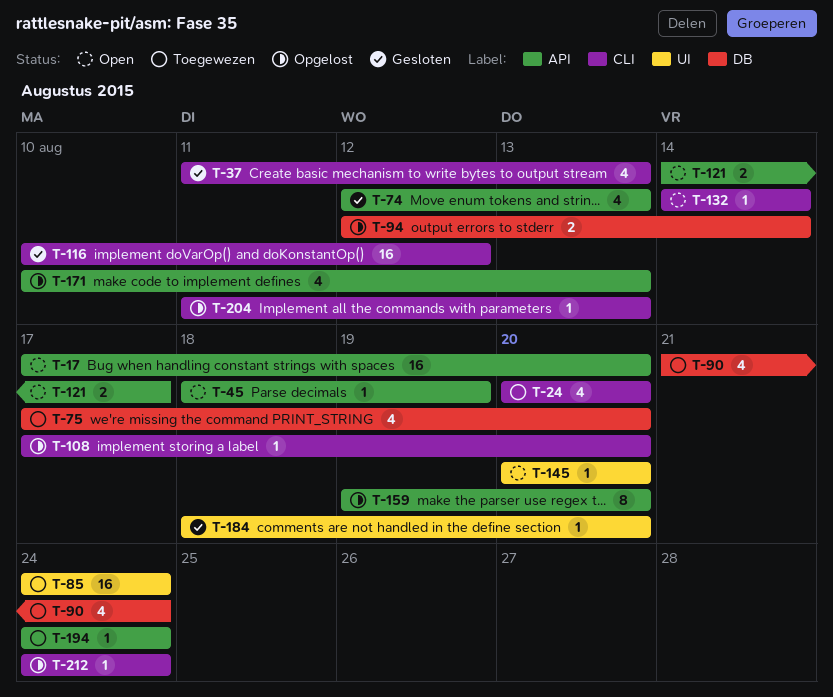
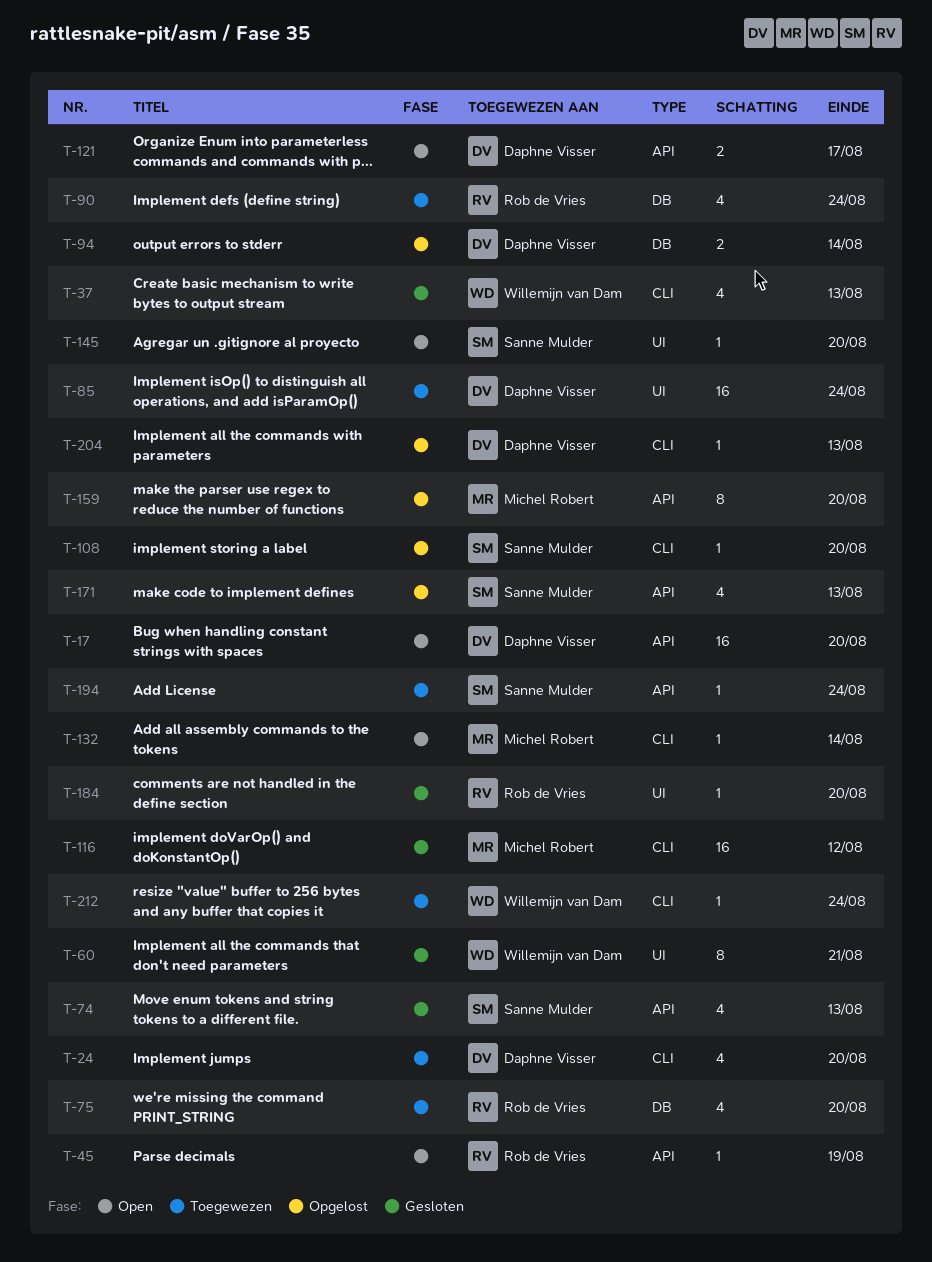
T-60: none -> present
T-212, status: Opgelost -> Toegewezen

